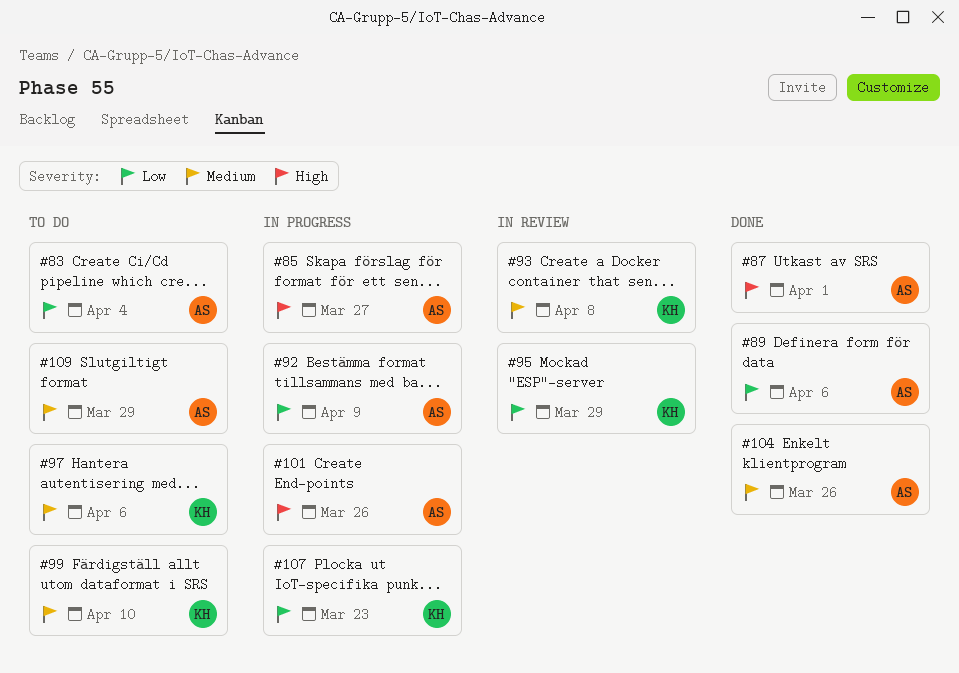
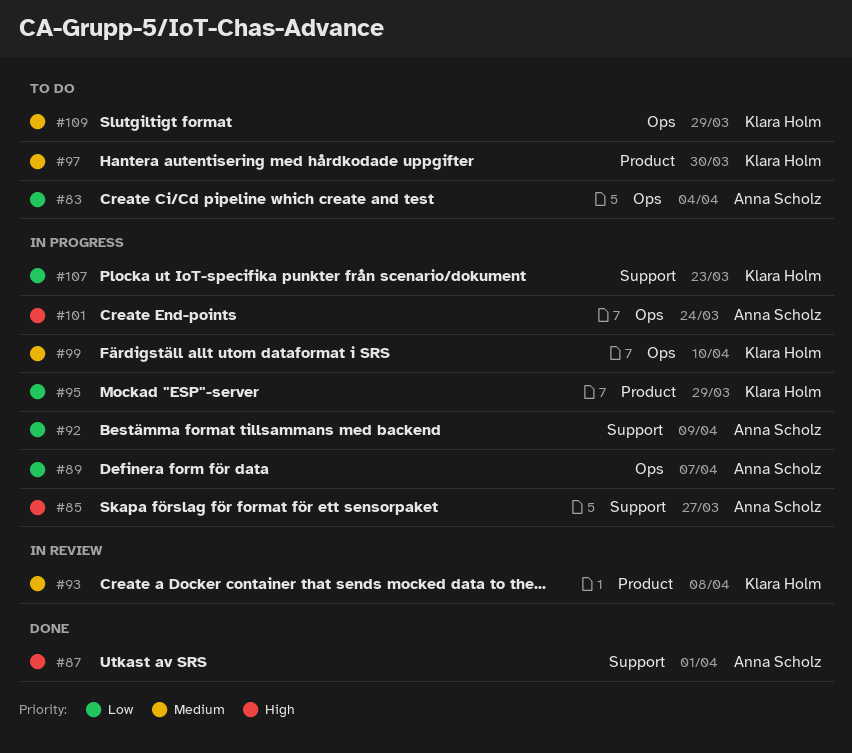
#89, status: Done -> In progress
#89, due: Apr 6 -> Apr 7
#95, status: In review -> In progress
#97, due: Apr 6 -> Mar 30
#99, status: To do -> In progress
#101, due: Mar 26 -> Mar 24
#104: present -> none
#109, owner: Anna Scholz -> Klara Holm

